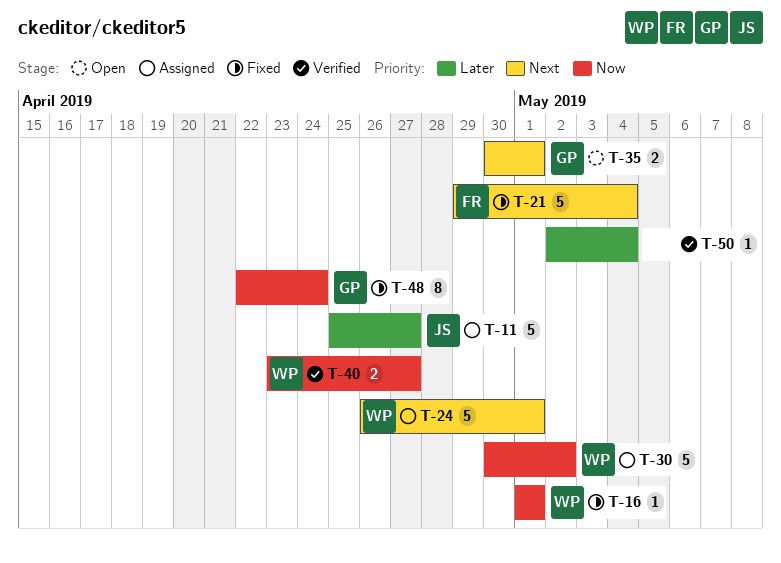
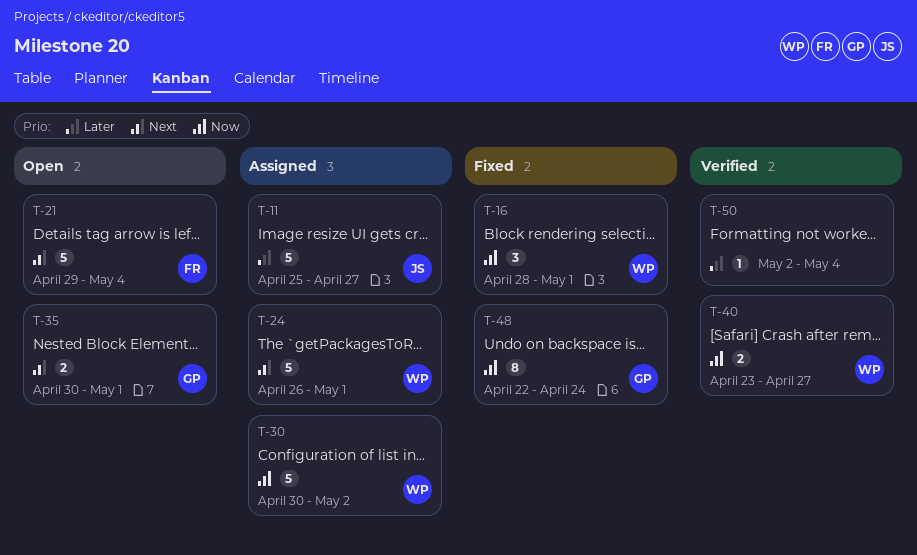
T-16, estimate: 1 -> 3
T-16, start: May 1 -> Apr 28
T-21, status: Fixed -> Open

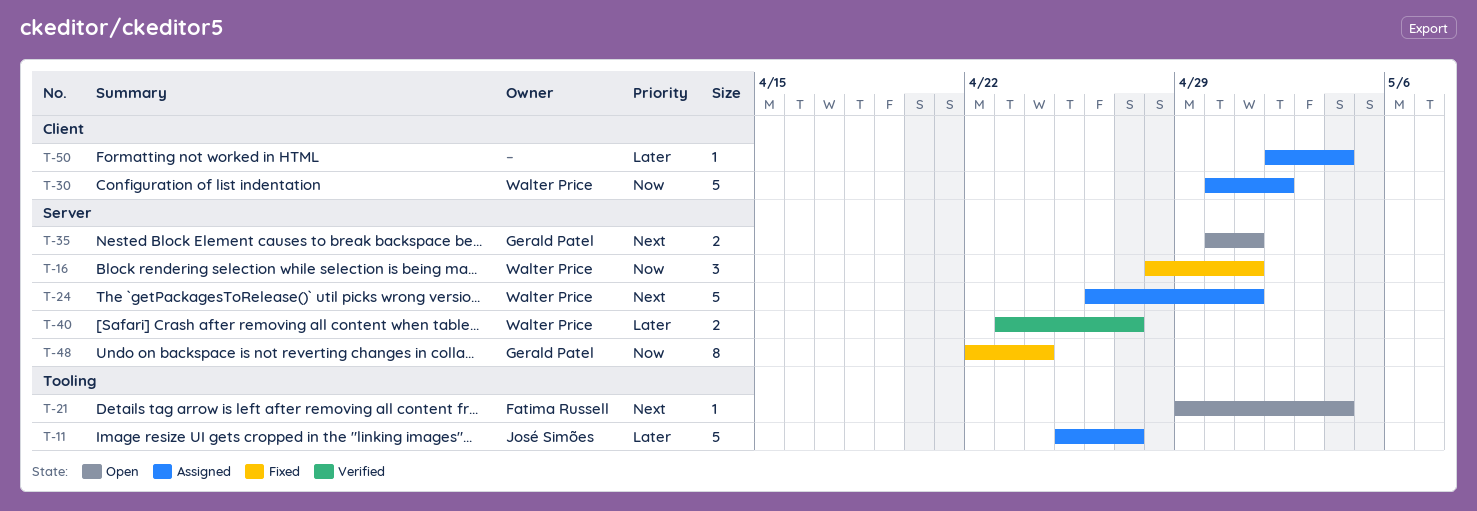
T-21, estimate: 5 -> 1
T-40, priority: Now -> Later
T-50, status: Verified -> Assigned

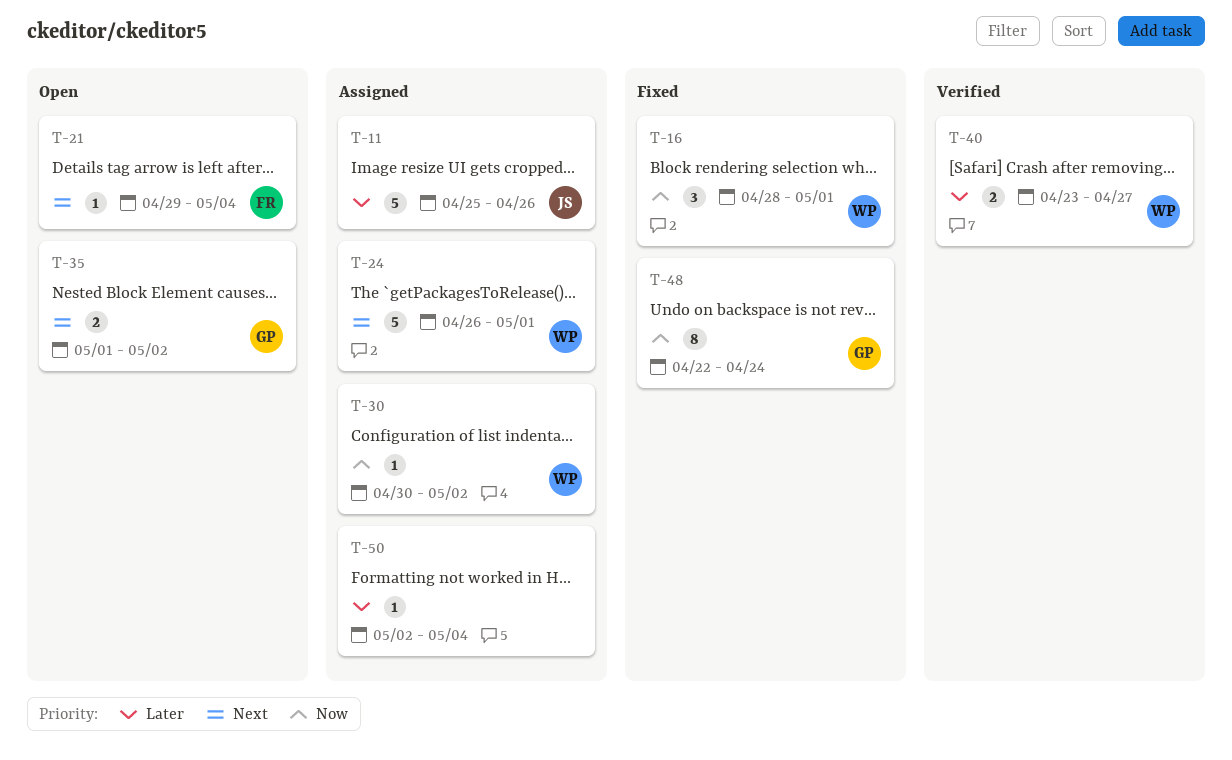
T-11, due: Apr 27 -> Apr 26
T-30, estimate: 5 -> 1
T-35, start: Apr 30 -> May 1
T-35, due: May 1 -> May 2

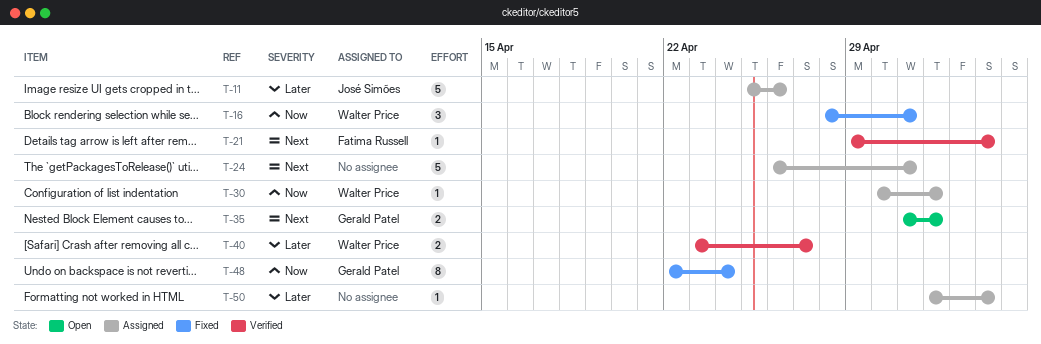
T-21, status: Open -> Verified
T-24, owner: Walter Price -> none

